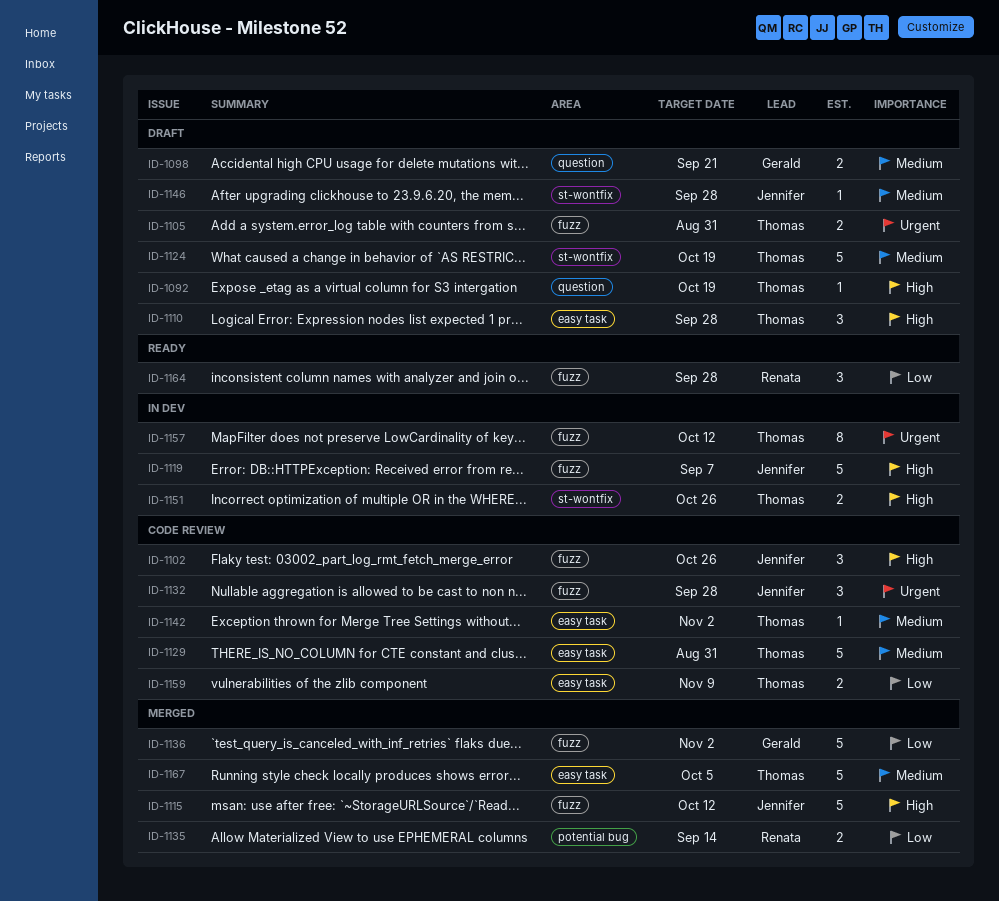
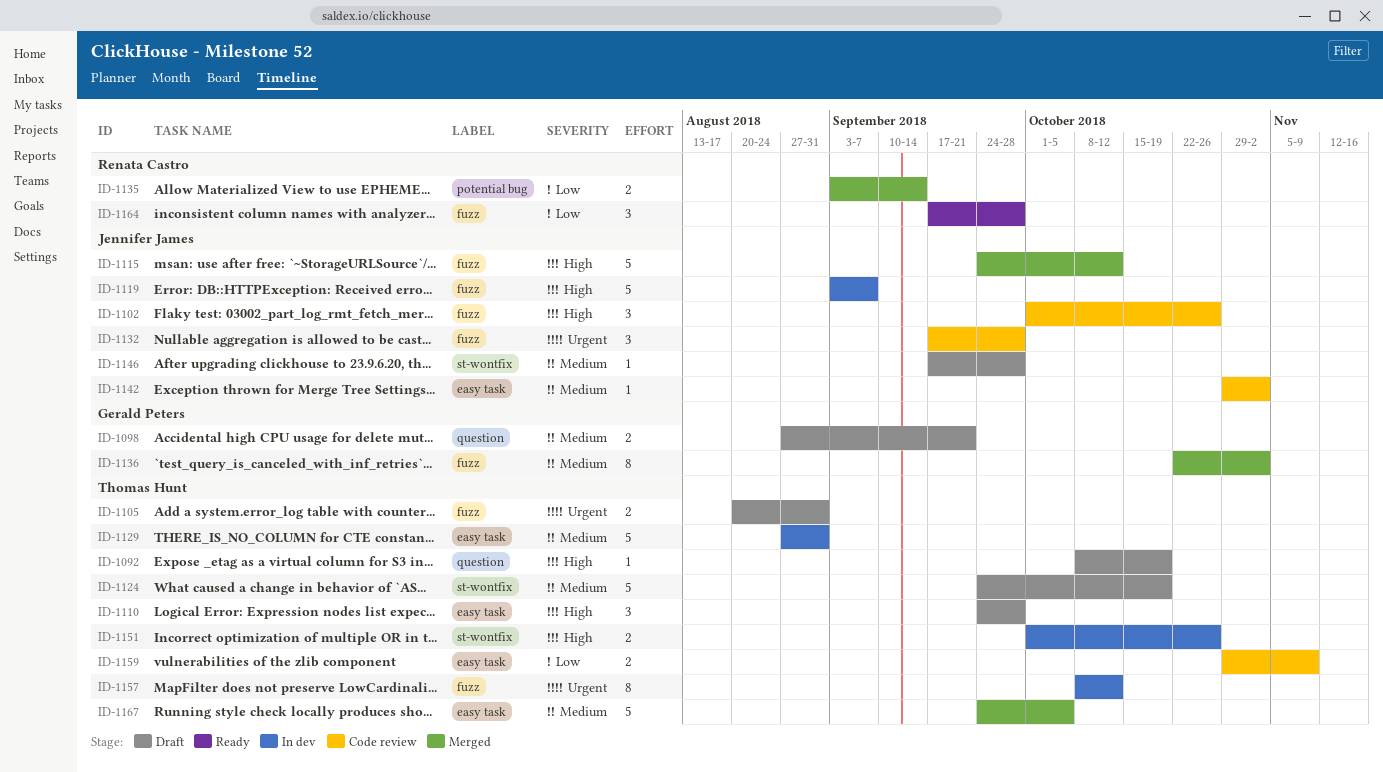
ID-1129, status: Code review -> In dev
ID-1136, priority: Low -> Medium
ID-1136, estimate: 5 -> 8
ID-1142, owner: Thomas Hunt -> Jennifer James

